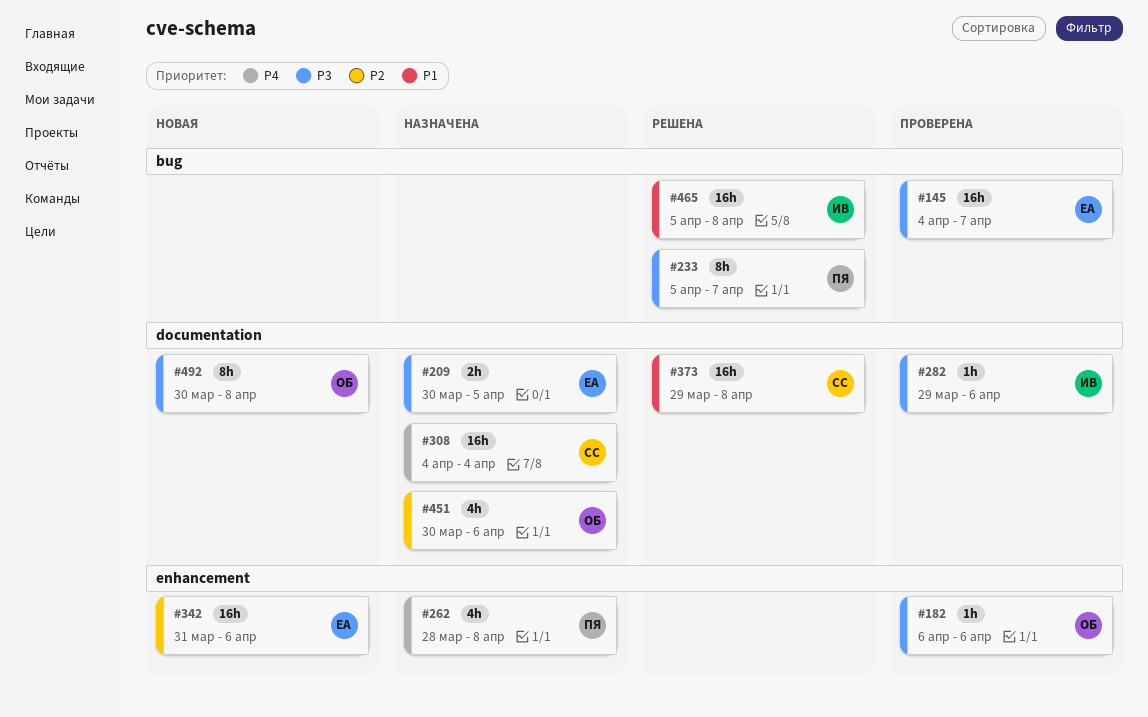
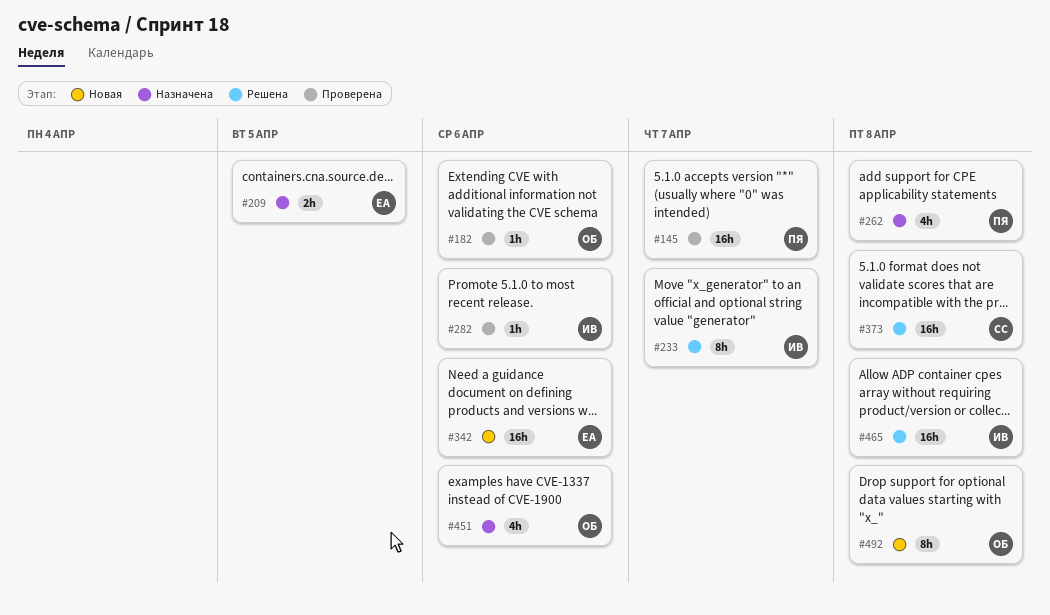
#145, owner: ЕА -> ПЯ
#233, owner: ПЯ -> ИВ
#308: present -> none

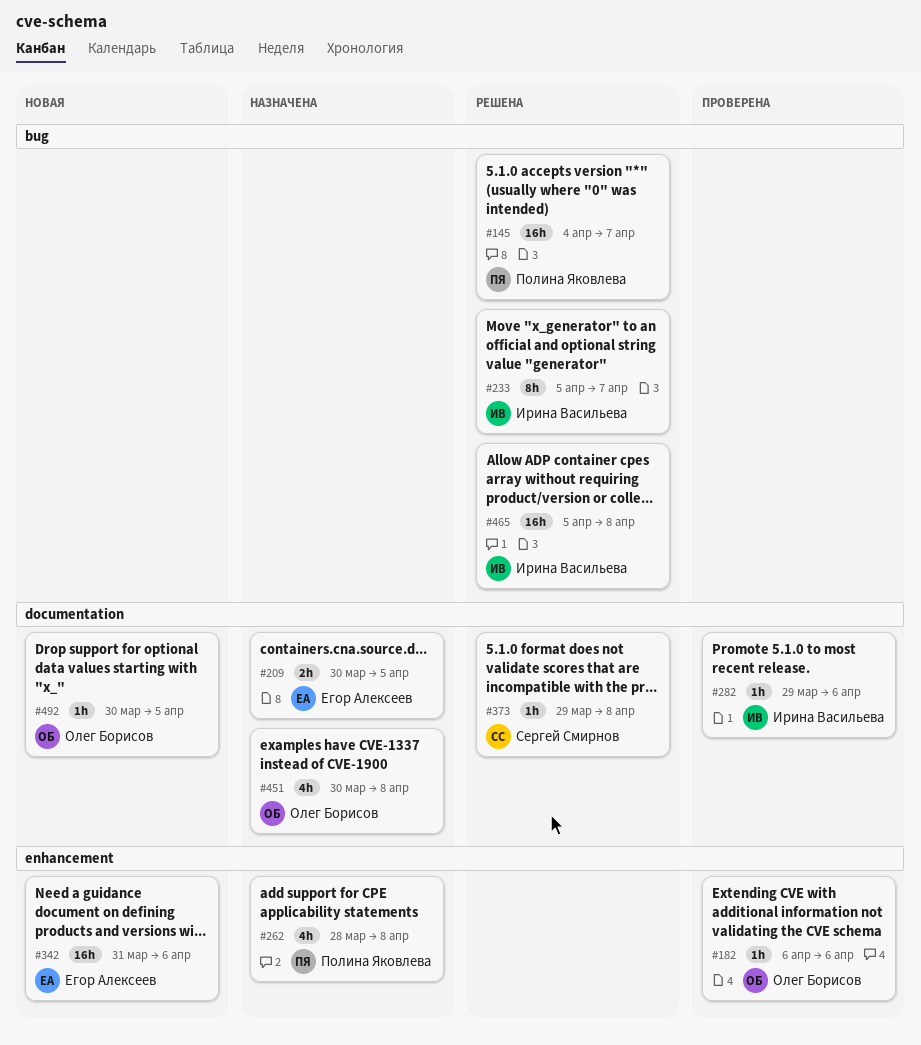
#145, status: Проверена -> Решена
#373, estimate: 16h -> 1h
#451, due: Apr 6 -> Apr 8
#492, estimate: 8h -> 1h
#492, due: Apr 8 -> Apr 5

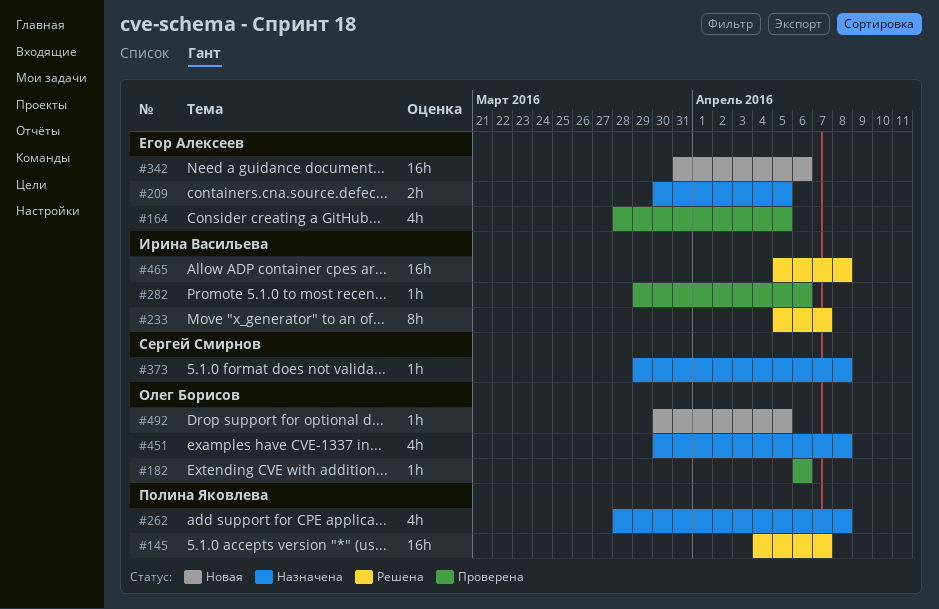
#164: none -> present
#373, status: Решена -> Назначена

